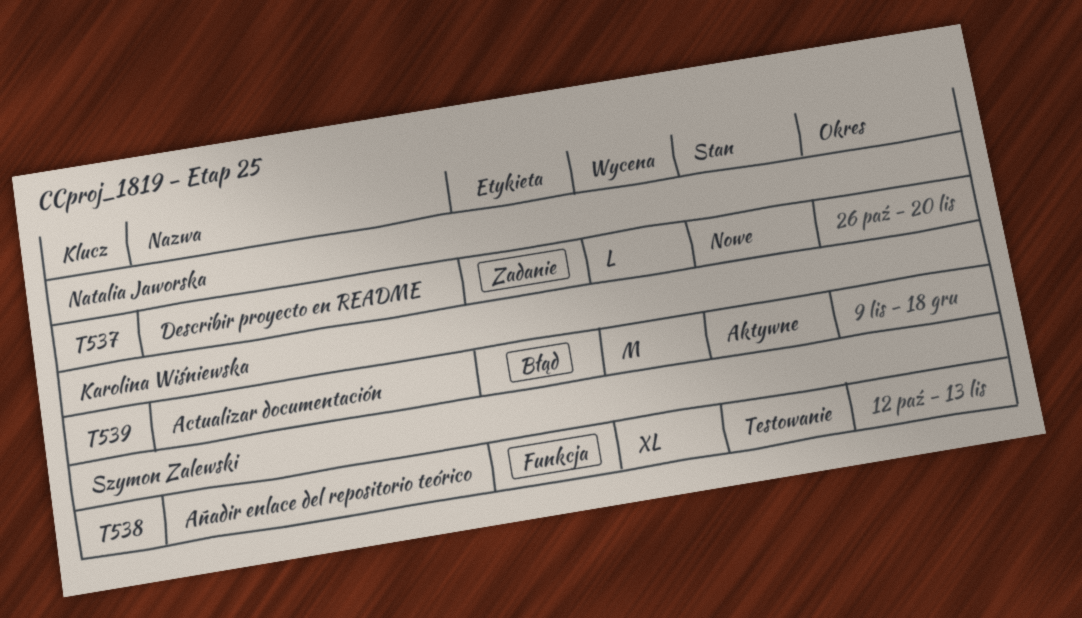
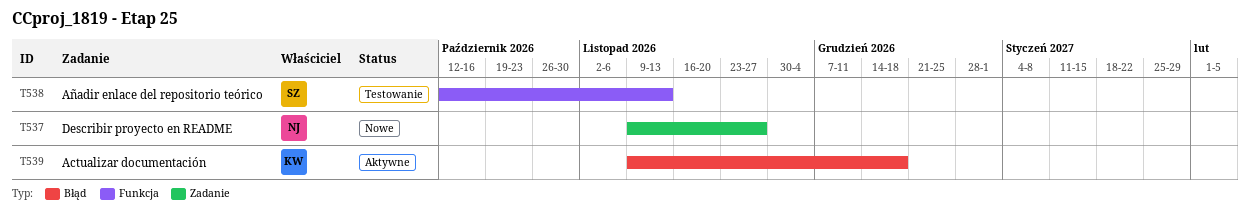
T537, start: Oct 26 -> Nov 9
T537, due: Nov 20 -> Nov 27

